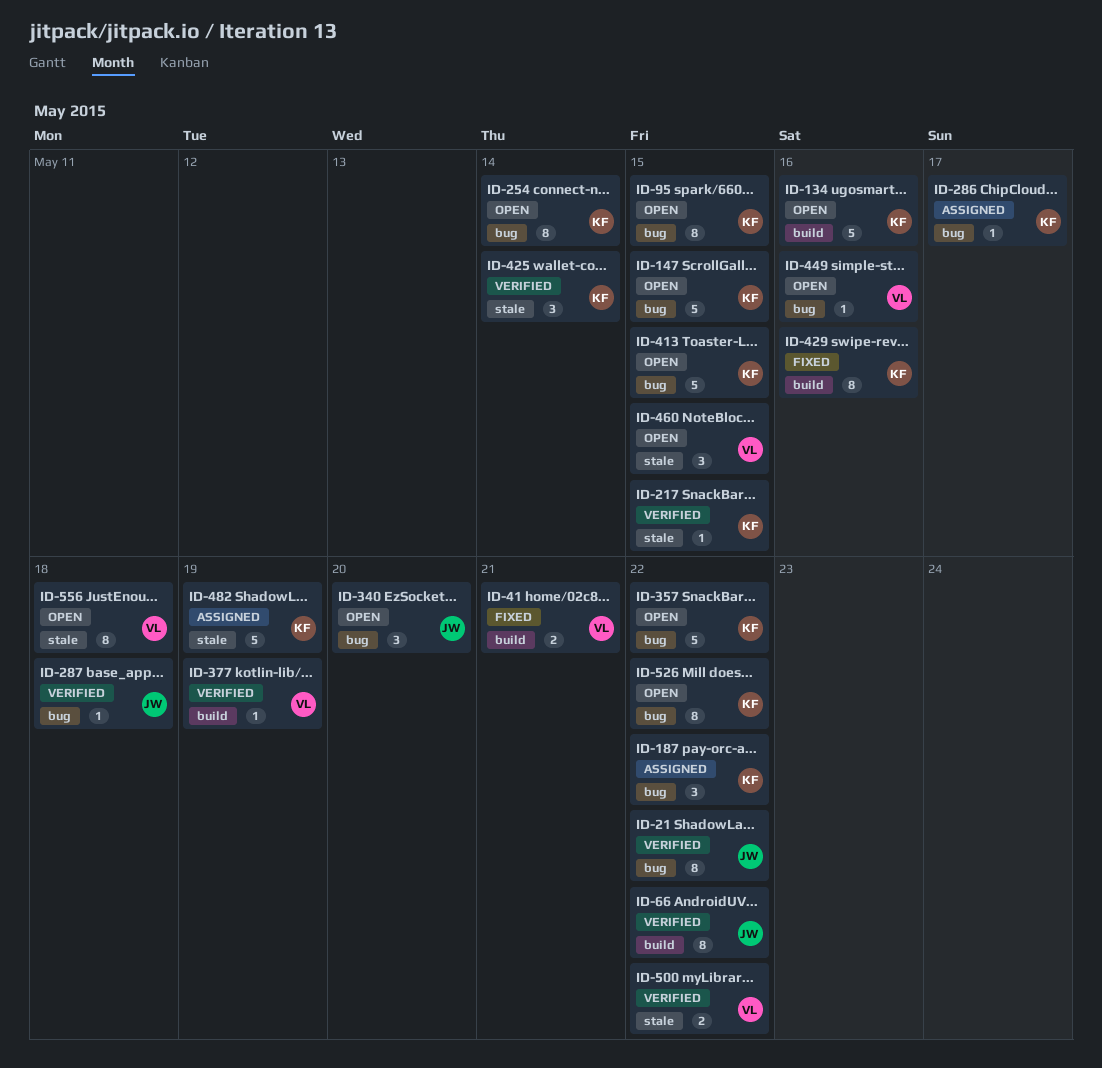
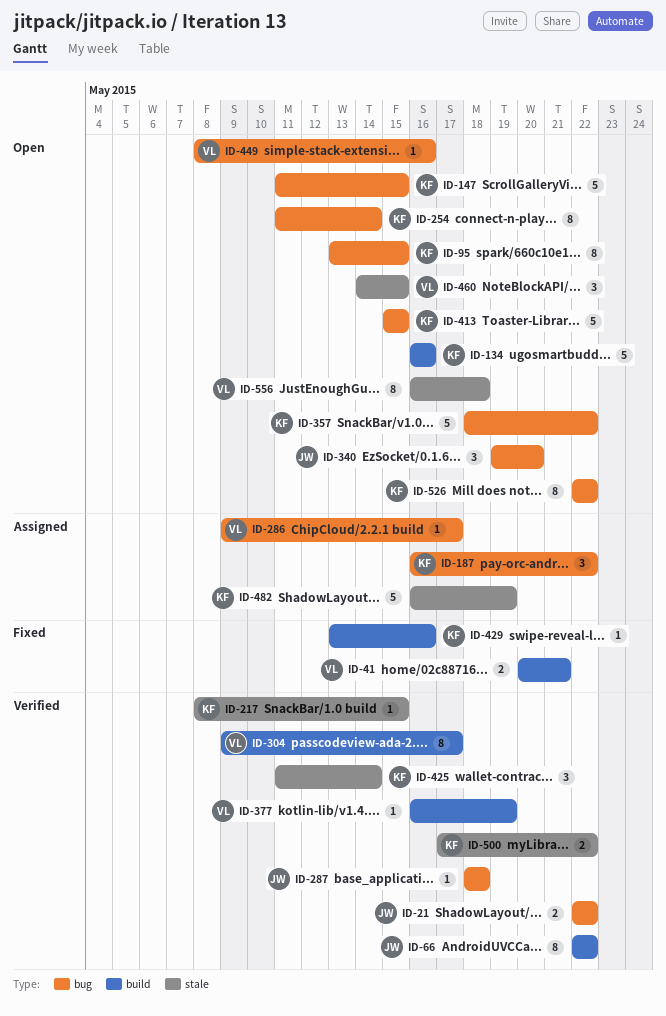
ID-21, estimate: 8 -> 2
ID-286, owner: KF -> VL
ID-304: none -> present
ID-429, estimate: 8 -> 1
ID-500, owner: VL -> KF

